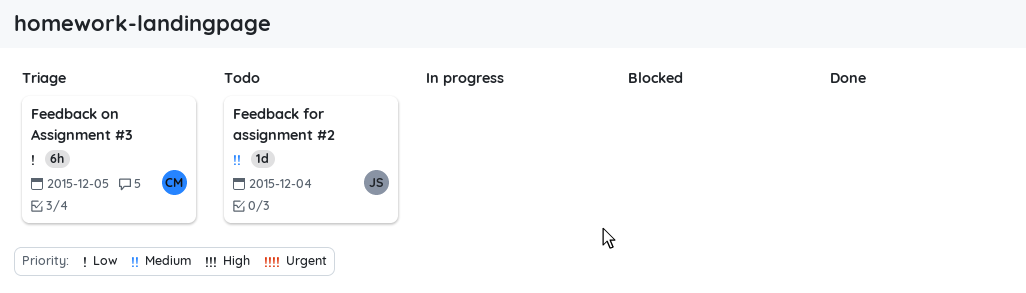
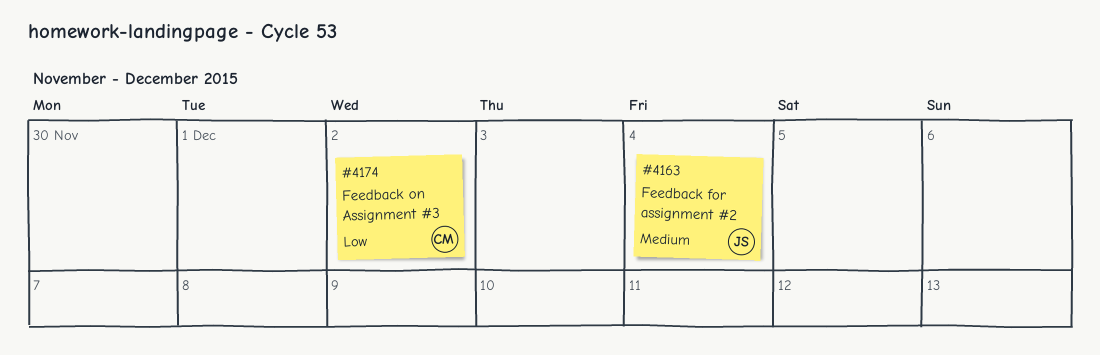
Feedback on Assignment #3, due: Dec 5 -> Dec 2

